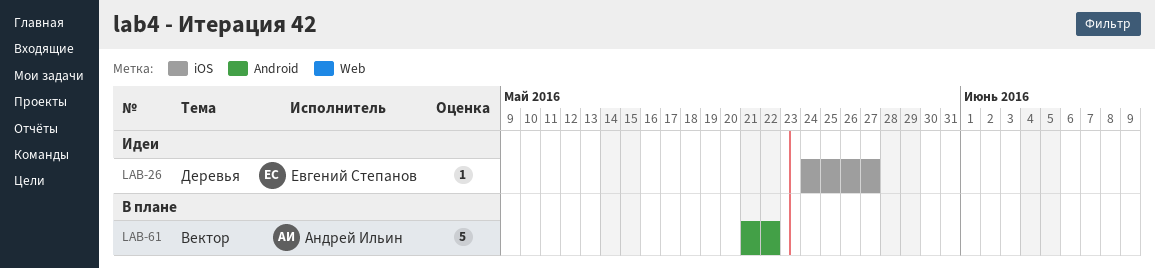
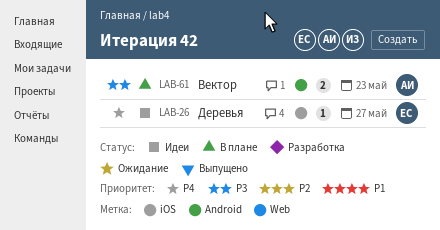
LAB-61, estimate: 5 -> 2
LAB-61, due: May 22 -> May 23

